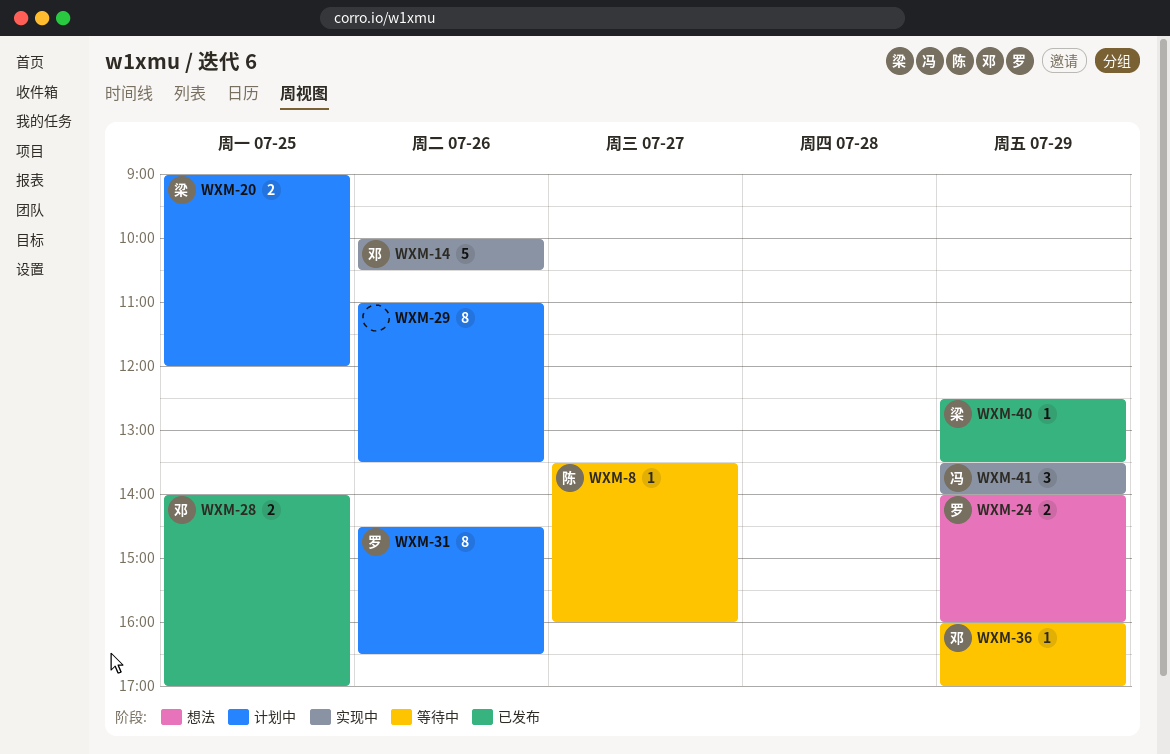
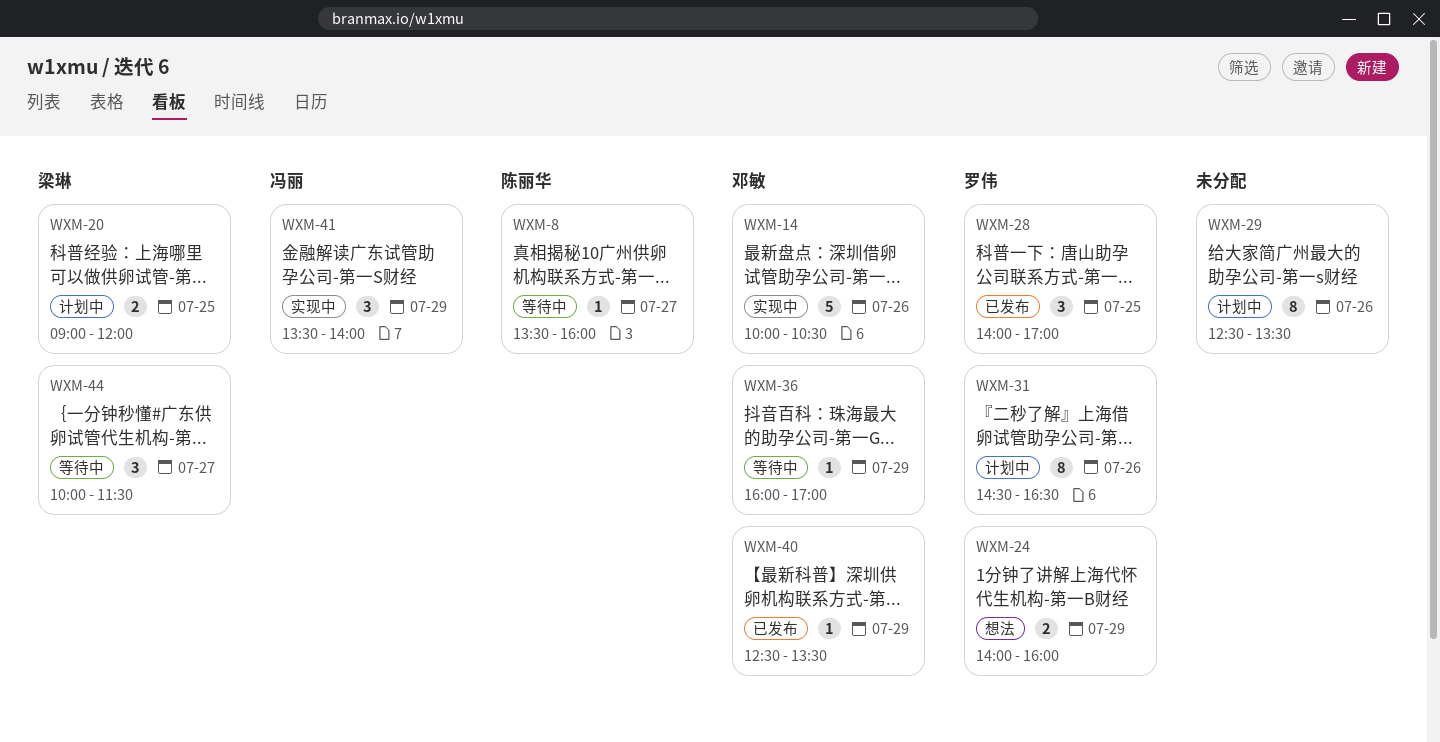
WXM-28, owner: 邓敏 -> 罗伟
WXM-28, estimate: 2 -> 3
WXM-29, begins: 11:00 -> 12:30
WXM-40, owner: 梁琳 -> 邓敏
WXM-44: none -> present

